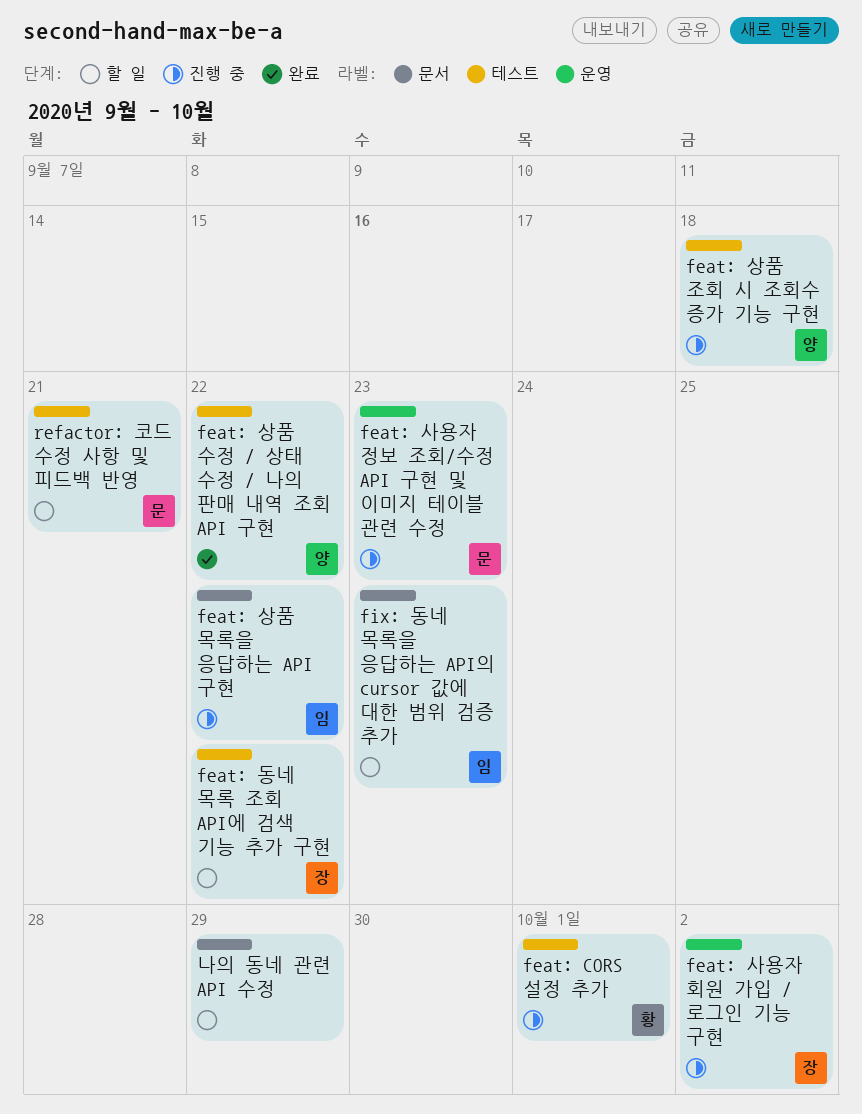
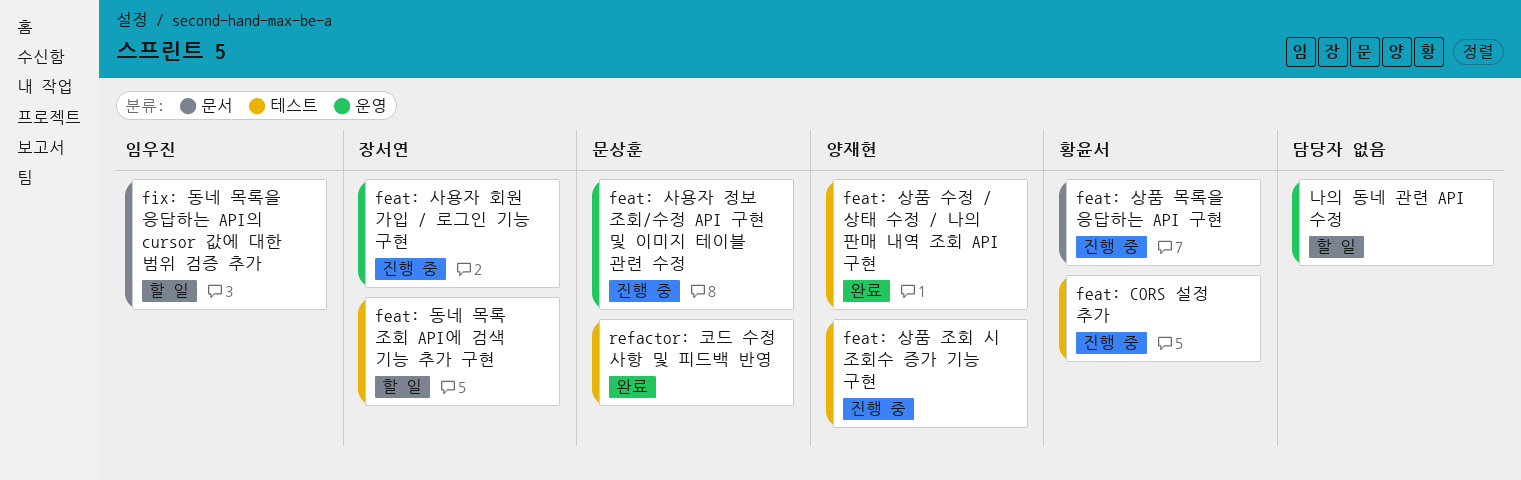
feat: 상품 목록을 응답하는 API 구현, owner: 임우진 -> 황윤서
refactor: 코드 수정 사항 및 피드백 반영, status: 할 일 -> 완료
나의 동네 관련 API 수정, label: 문서 -> 운영

